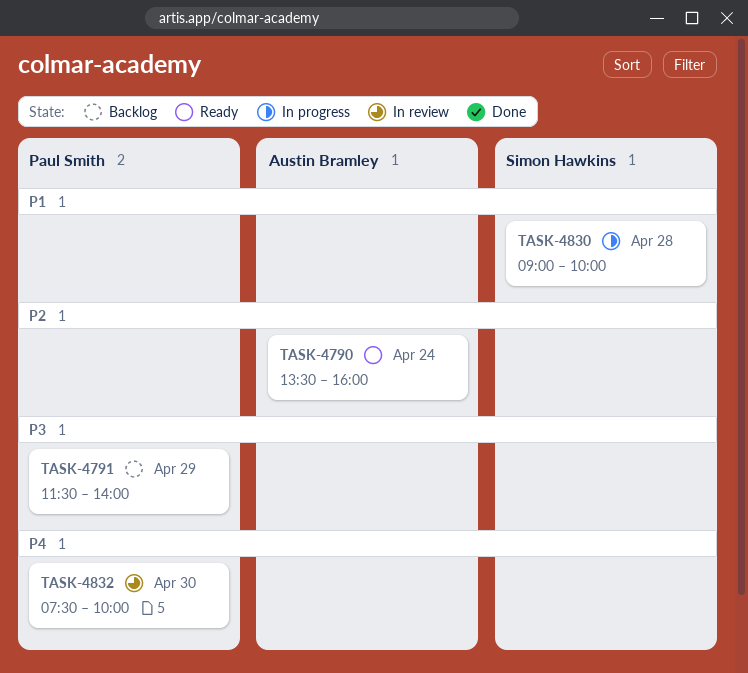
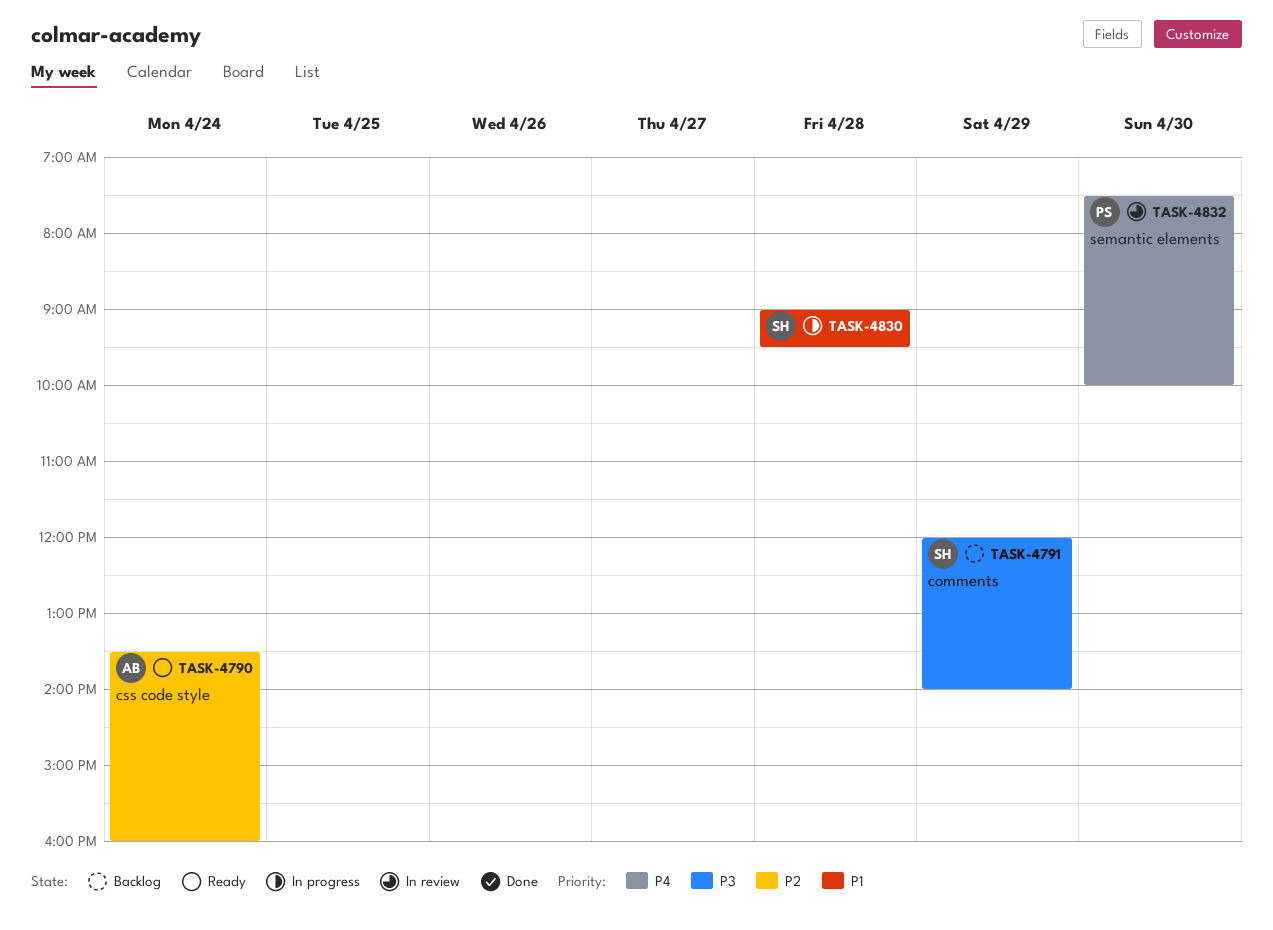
TASK-4791, owner: Paul Smith -> Simon Hawkins
TASK-4791, begins: 11:30 -> 12:00
TASK-4830, ends: 10:00 -> 09:30

